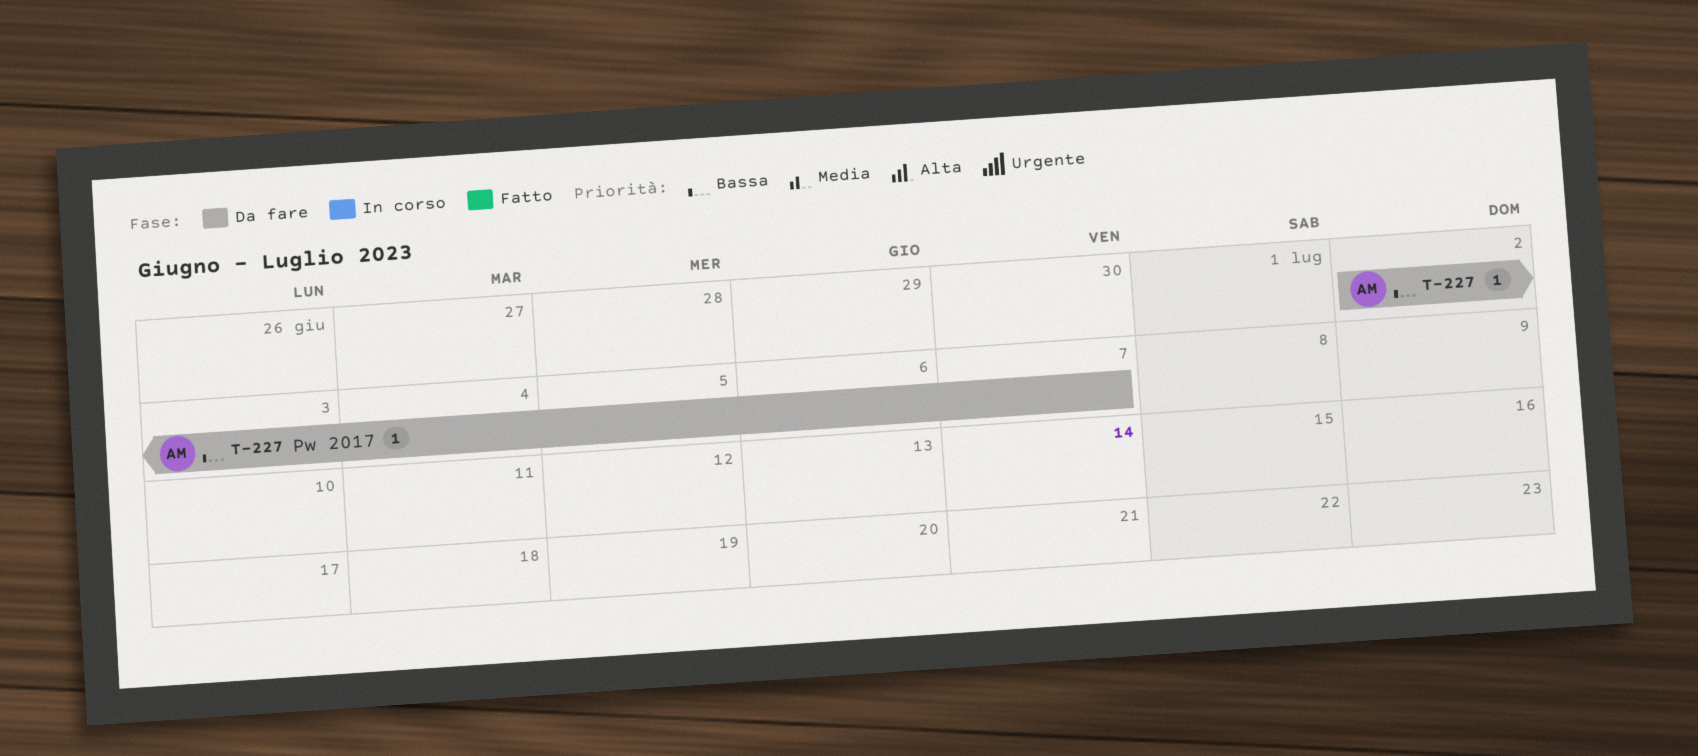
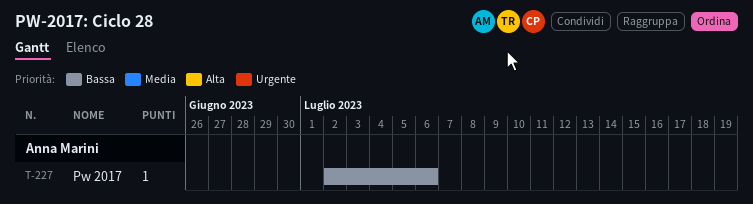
T-227, due: Jul 7 -> Jul 6

